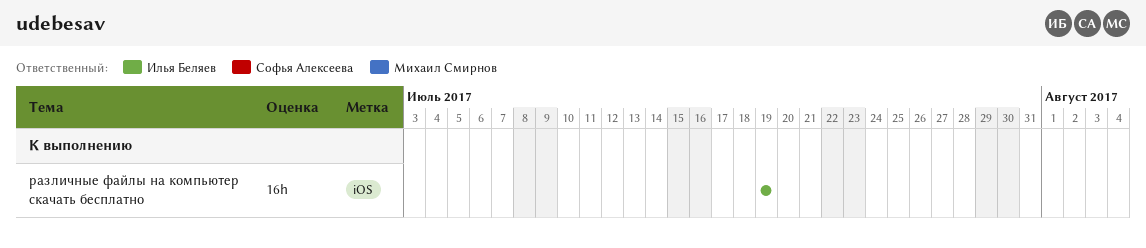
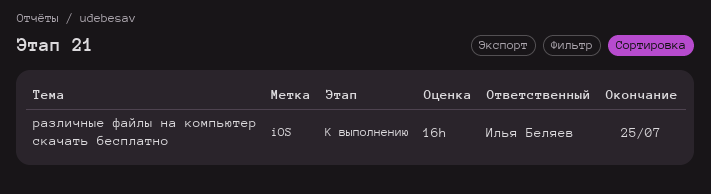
различные файлы на компьютер скачать бесплатно, due: Jul 19 -> Jul 25

